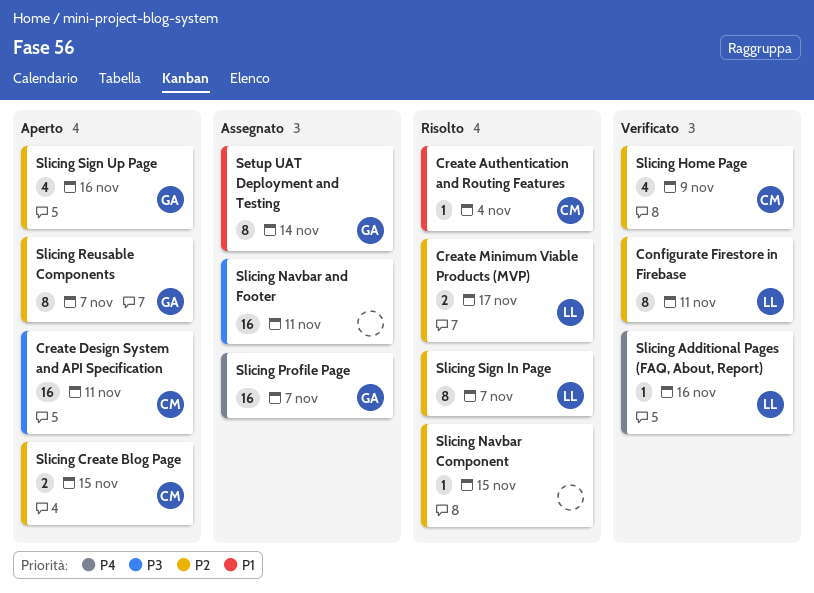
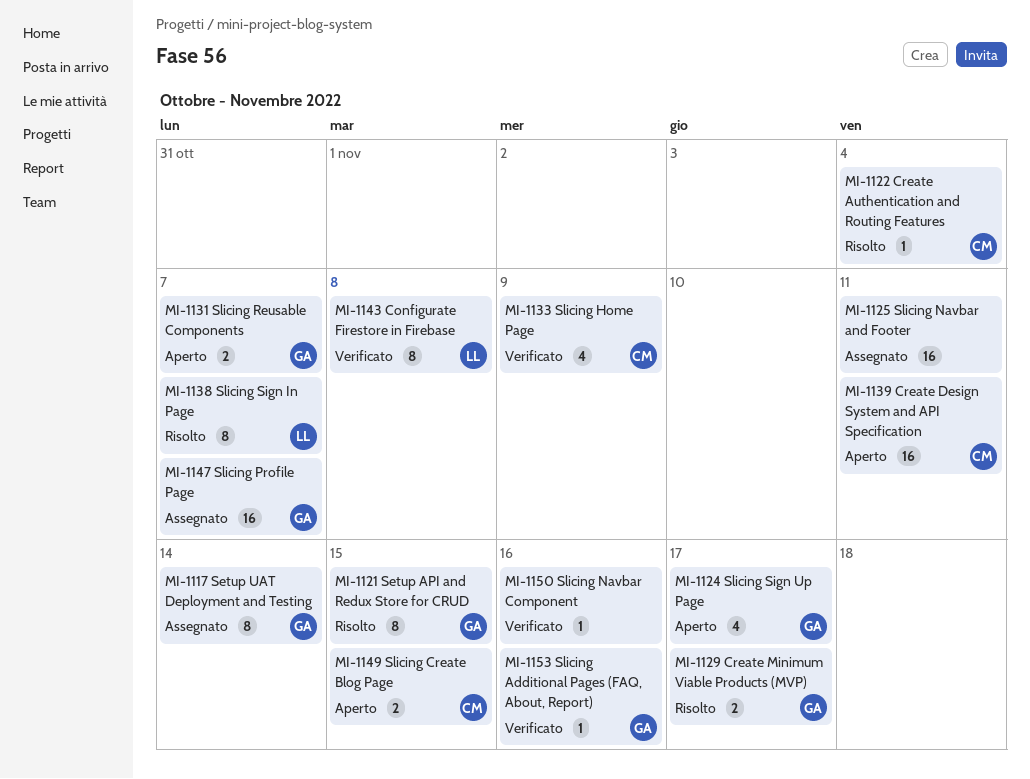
Configurate Firestore in Firebase, due: Nov 11 -> Nov 8
Create Minimum Viable Products (MVP), owner: LL -> GA
Setup API and Redux Store for CRUD: none -> present
Slicing Additional Pages (FAQ, About, Report), owner: LL -> GA
Slicing Navbar Component, status: Risolto -> Verificato
Slicing Navbar Component, due: Nov 15 -> Nov 16
Slicing Reusable Components, estimate: 8 -> 2
Slicing Sign Up Page, due: Nov 16 -> Nov 17

